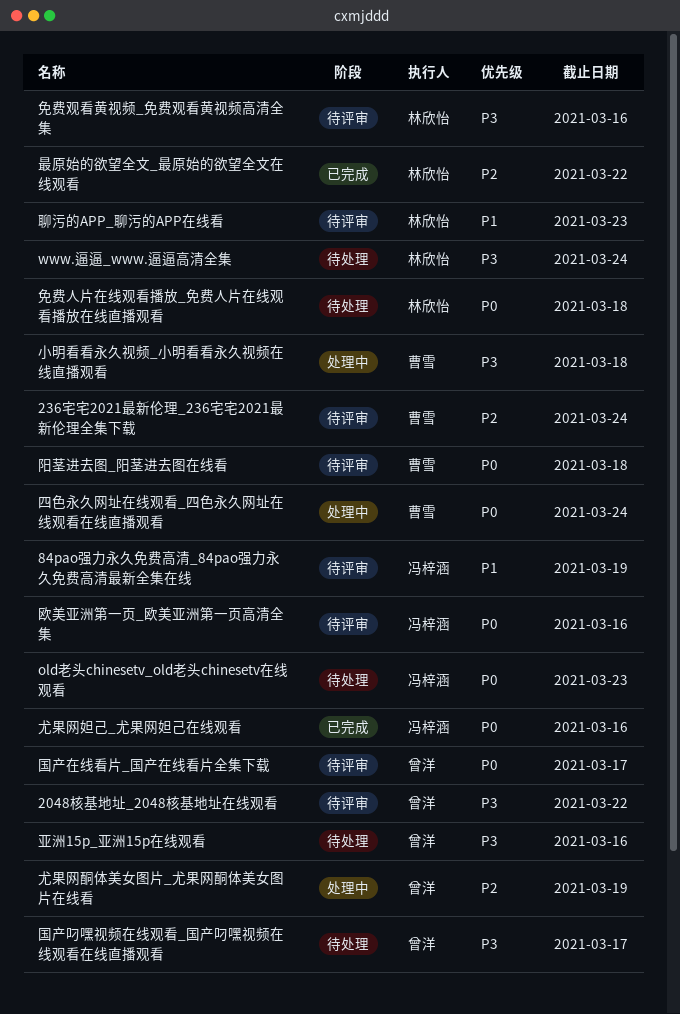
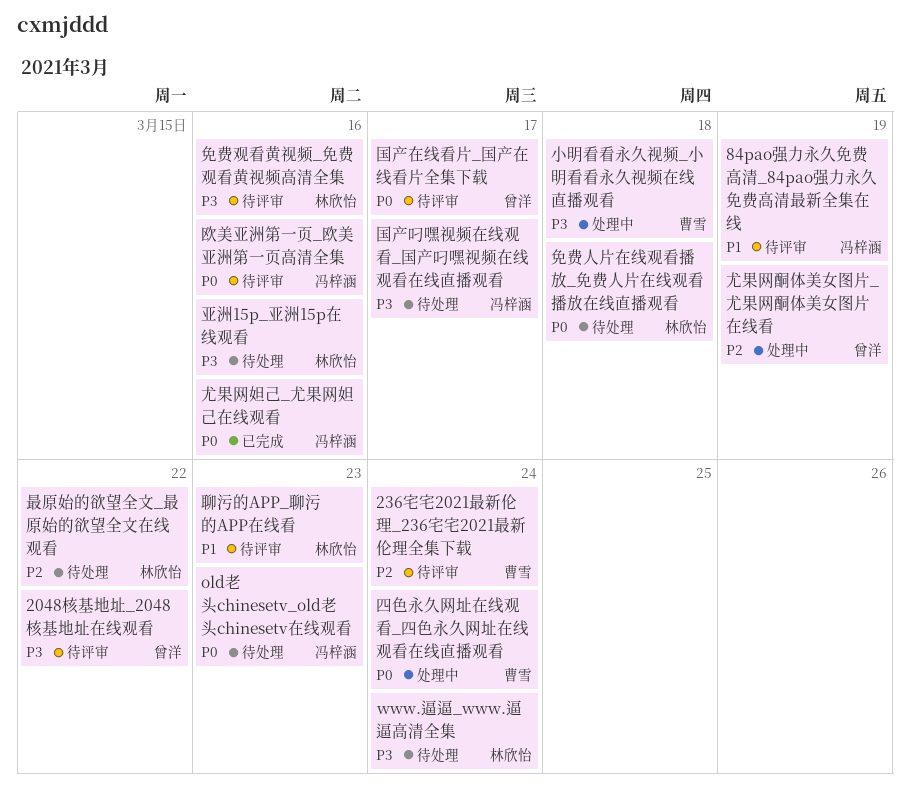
亚洲15p_亚洲15p在线观看, owner: 曾洋 -> 林欣怡
国产叼嘿视频在线观看_国产叼嘿视频在线观看在线直播观看, owner: 曾洋 -> 冯梓涵
最原始的欲望全文_最原始的欲望全文在线观看, status: 已完成 -> 待处理
阳茎进去图_阳茎进去图在线看: present -> none

